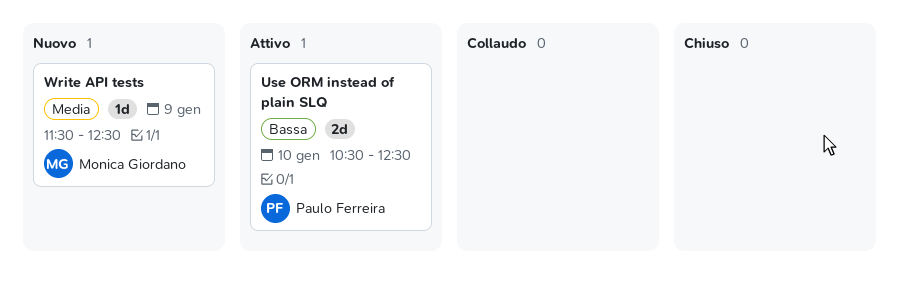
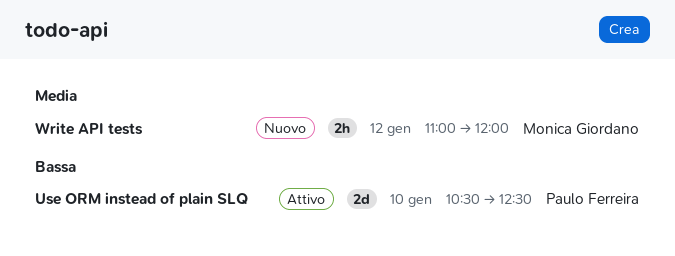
Write API tests, estimate: 1d -> 2h
Write API tests, day: Jan 9 -> Jan 12
Write API tests, begins: 11:30 -> 11:00
Write API tests, ends: 12:30 -> 12:00

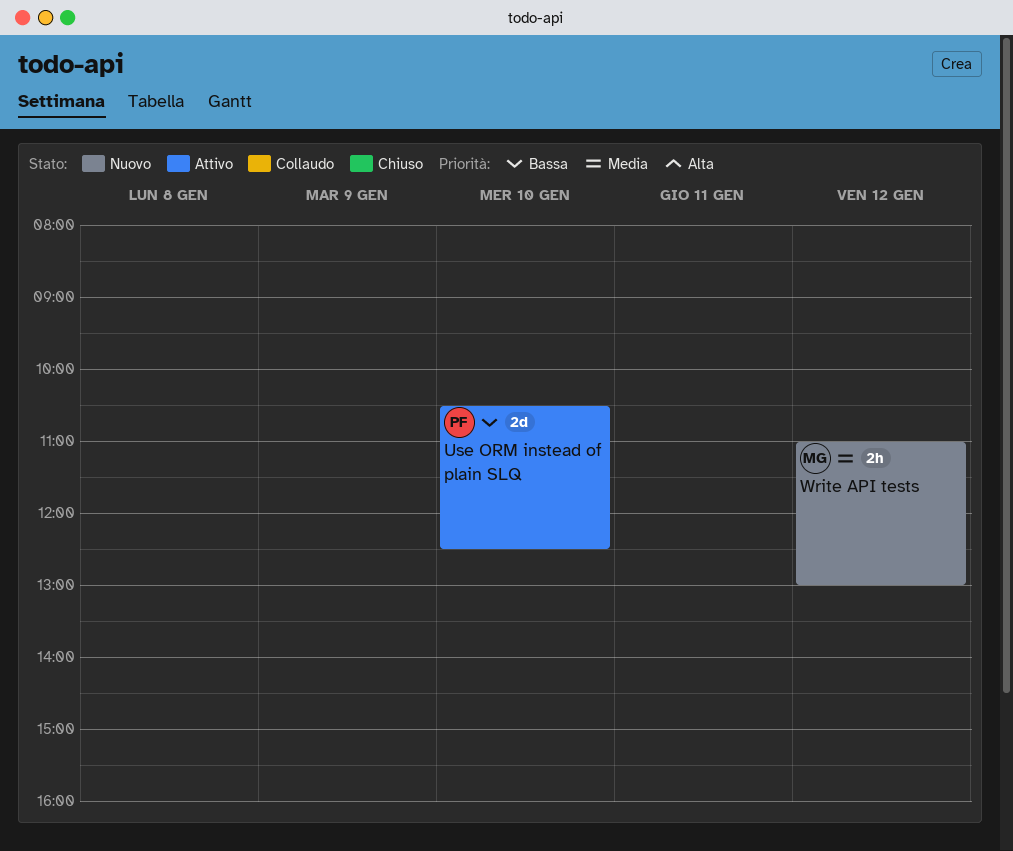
Write API tests, ends: 12:00 -> 13:00

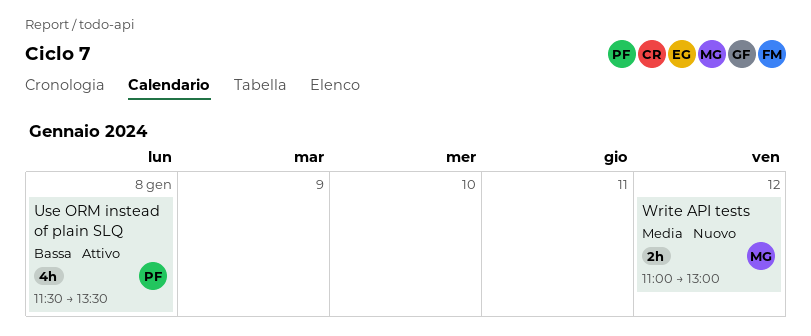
Use ORM instead of plain SLQ, estimate: 2d -> 4h
Use ORM instead of plain SLQ, day: Jan 10 -> Jan 8
Use ORM instead of plain SLQ, begins: 10:30 -> 11:30
Use ORM instead of plain SLQ, ends: 12:30 -> 13:30

